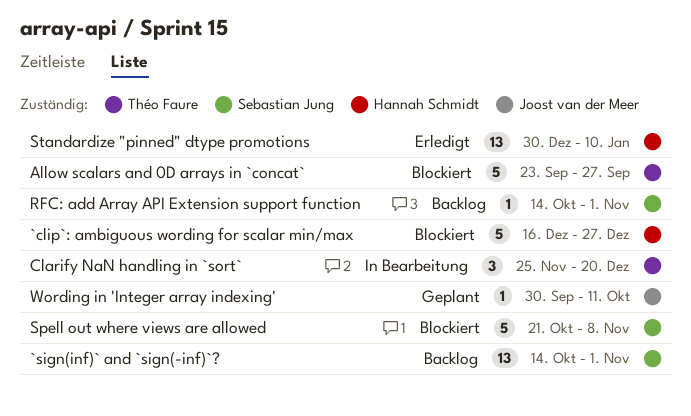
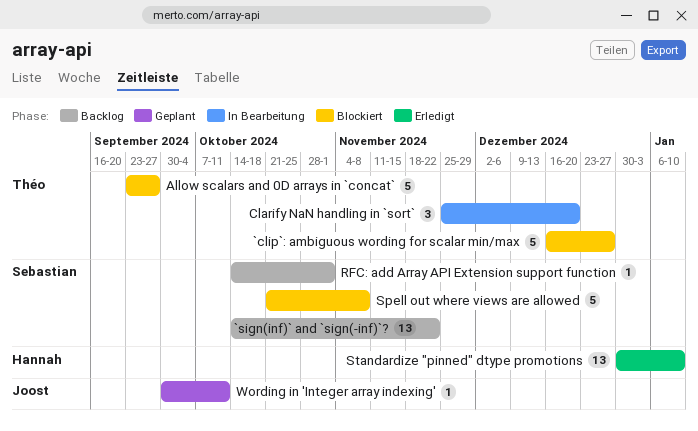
`clip`: ambiguous wording for scalar min/max, owner: Hannah Schmidt -> Théo Faure
`sign(inf)` and `sign(-inf)`?, due: Nov 1 -> Nov 22

